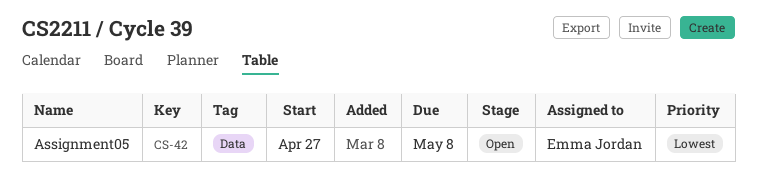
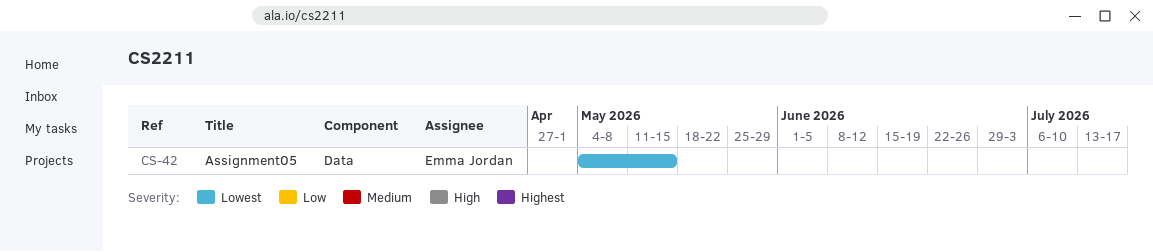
CS-42, start: Apr 27 -> May 4
CS-42, due: May 8 -> May 15

